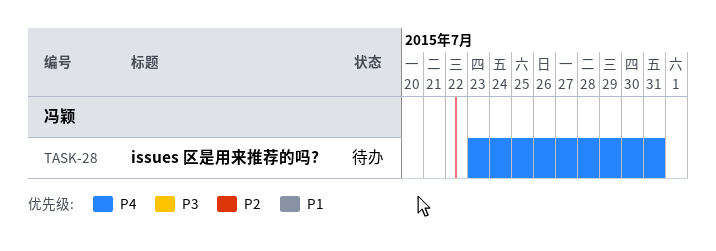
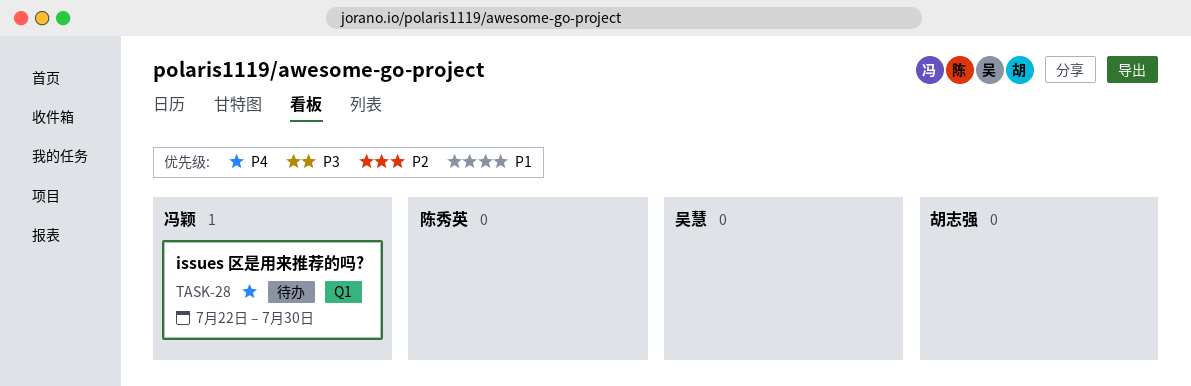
TASK-28, start: Jul 23 -> Jul 22
TASK-28, due: Jul 31 -> Jul 30

